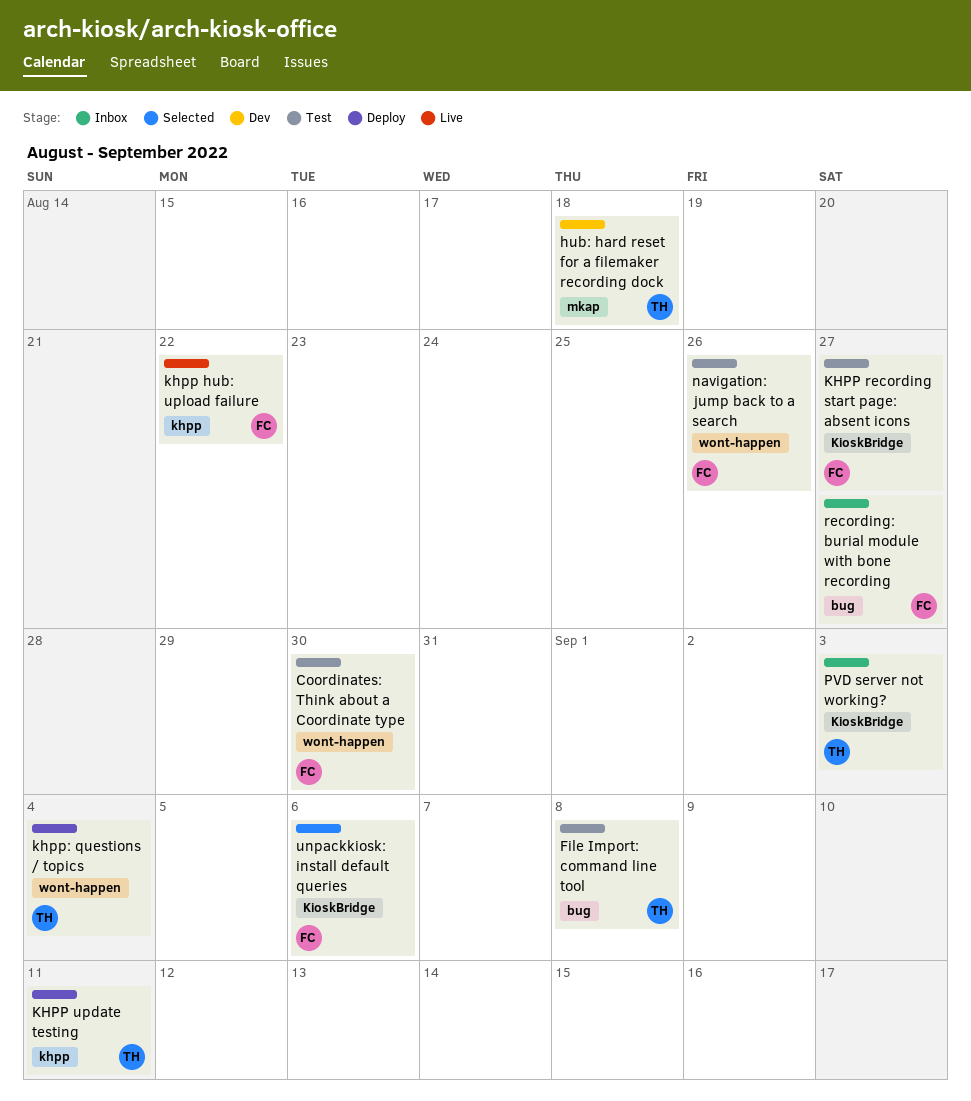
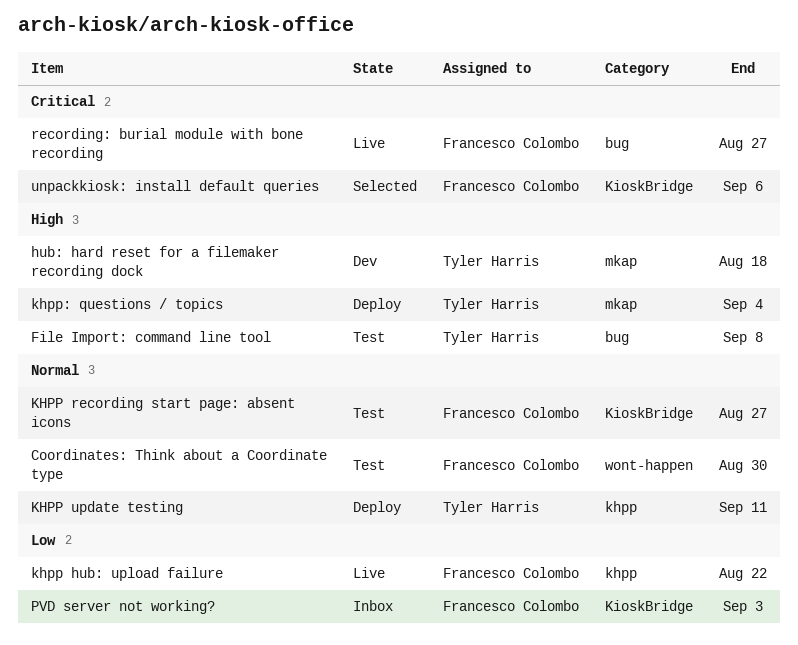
khpp: questions / topics, label: wont-happen -> mkap
navigation: jump back to a search: present -> none
PVD server not working?, owner: Tyler Harris -> Francesco Colombo
recording: burial module with bone recording, status: Inbox -> Live

